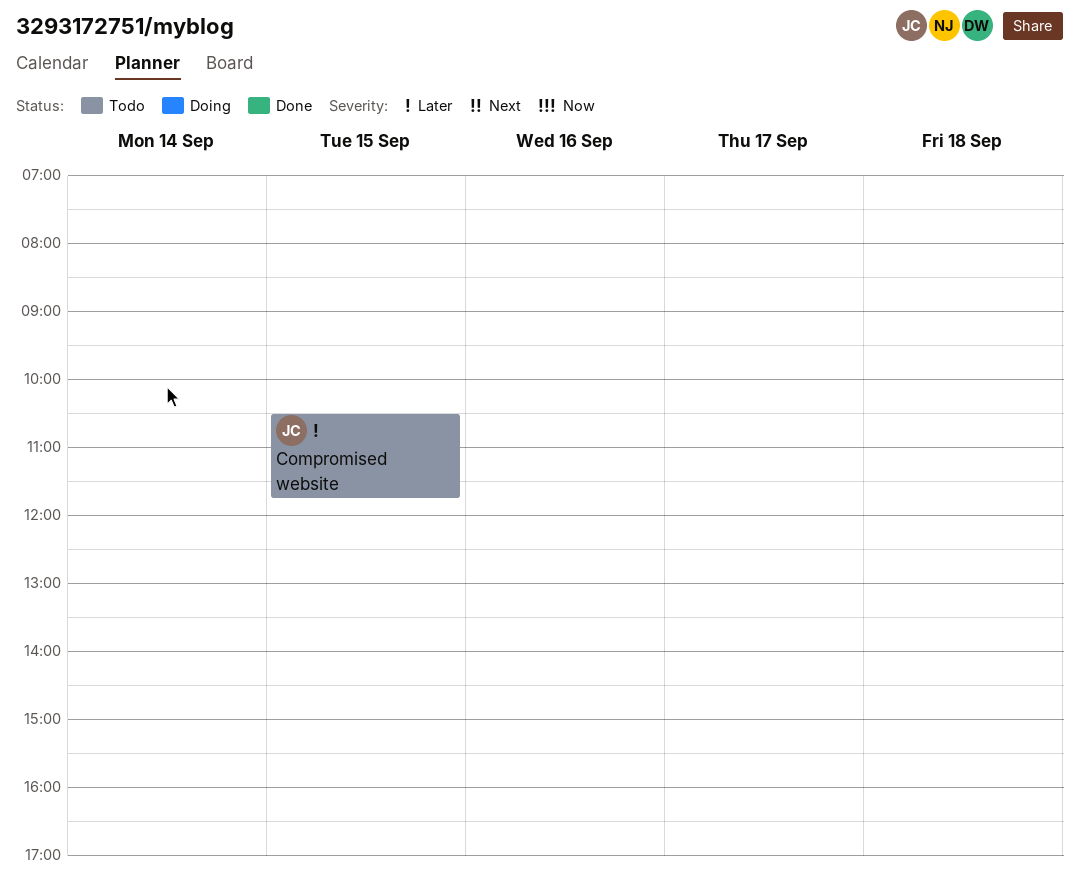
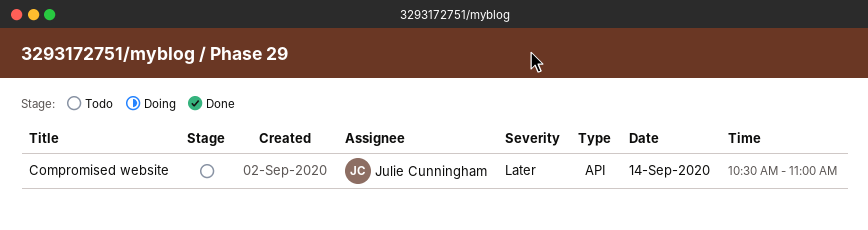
Compromised website, day: Sep 15 -> Sep 14
Compromised website, ends: 11:45 -> 11:00

